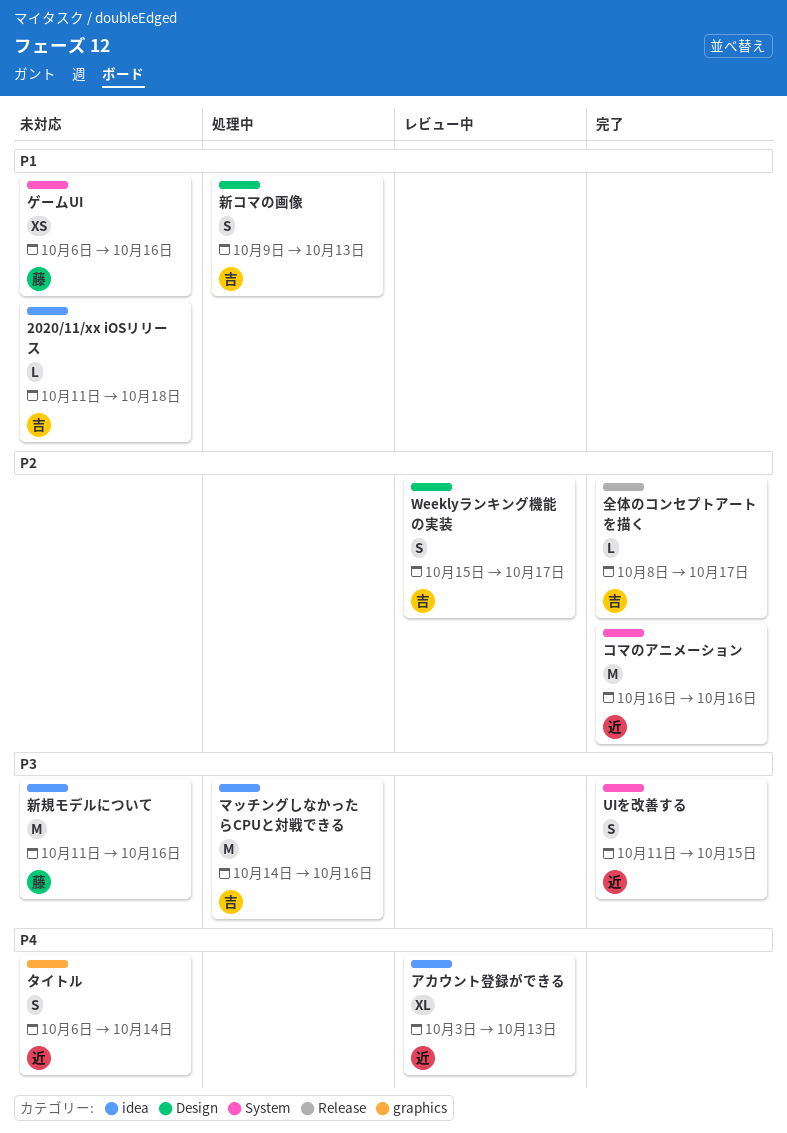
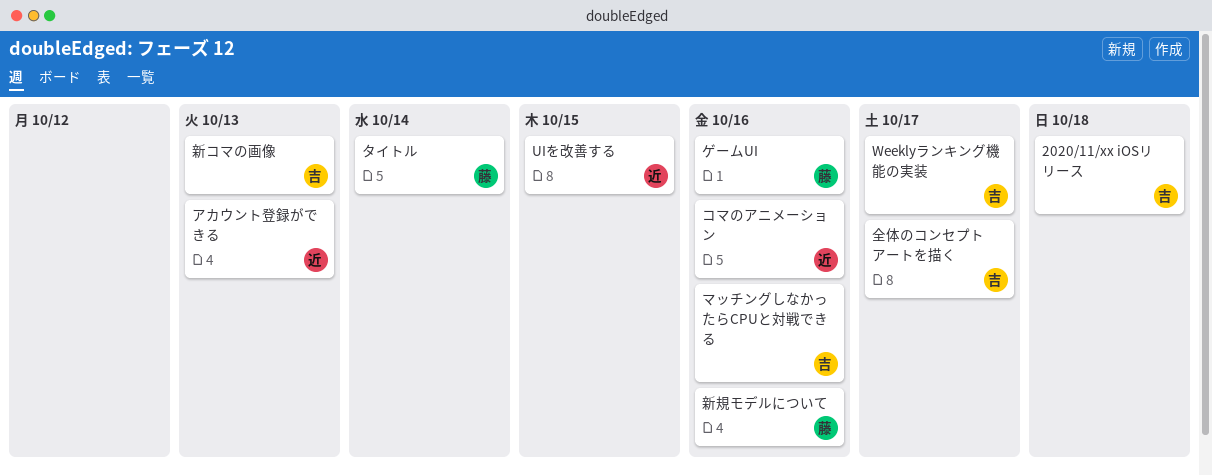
タイトル, owner: 近 -> 藤

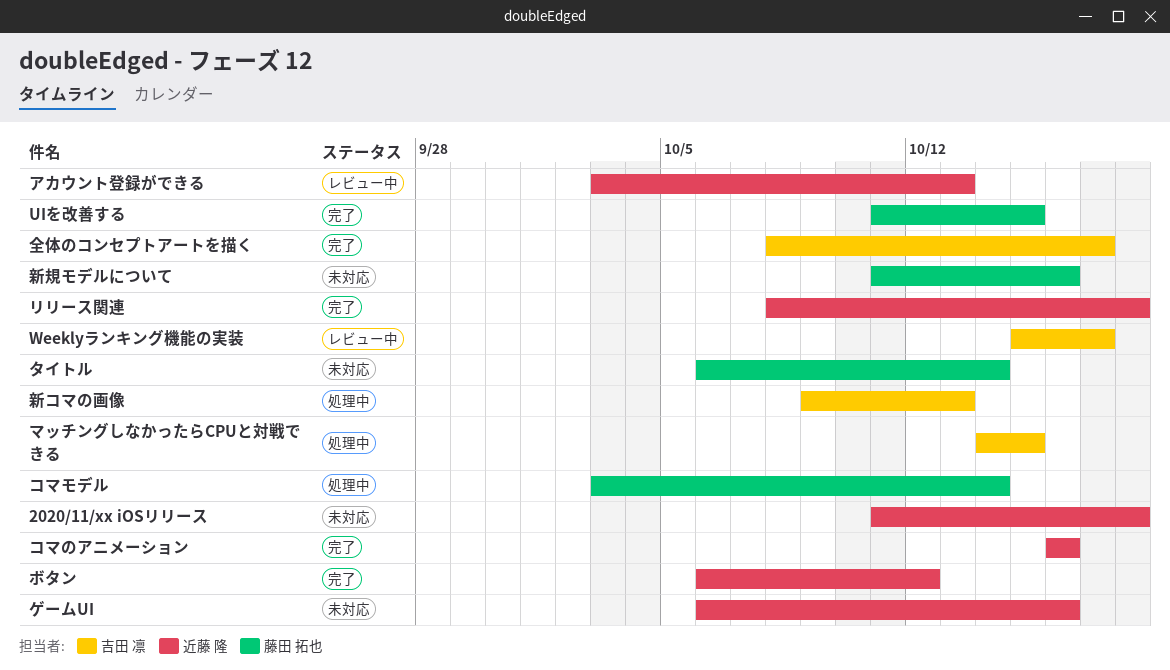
2020/11/xx iOSリリース, owner: 吉田 凛 -> 近藤 隆
UIを改善する, owner: 近藤 隆 -> 藤田 拓也
ゲームUI, owner: 藤田 拓也 -> 近藤 隆
コマモデル: none -> present
ボタン: none -> present
マッチングしなかったらCPUと対戦できる, due: Oct 16 -> Oct 15
リリース関連: none -> present

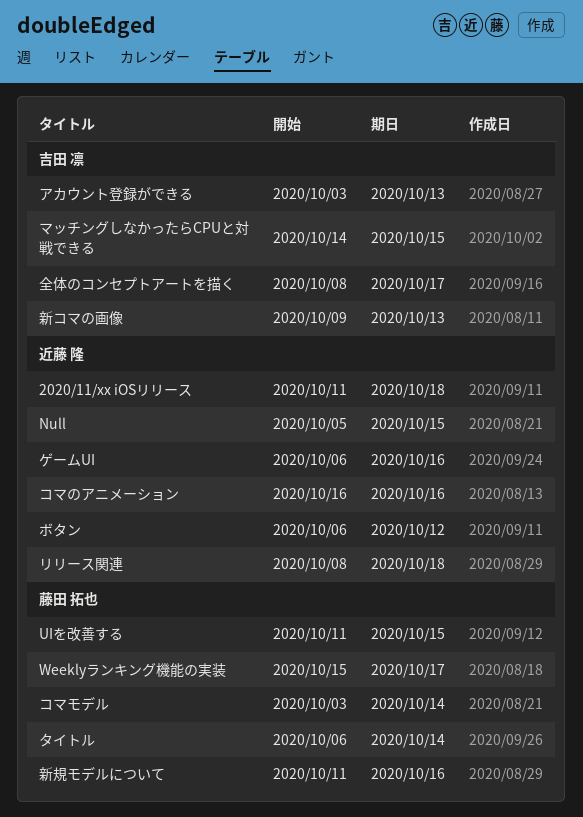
Null: none -> present
Weeklyランキング機能の実装, owner: 吉田 凛 -> 藤田 拓也
アカウント登録ができる, owner: 近藤 隆 -> 吉田 凛

